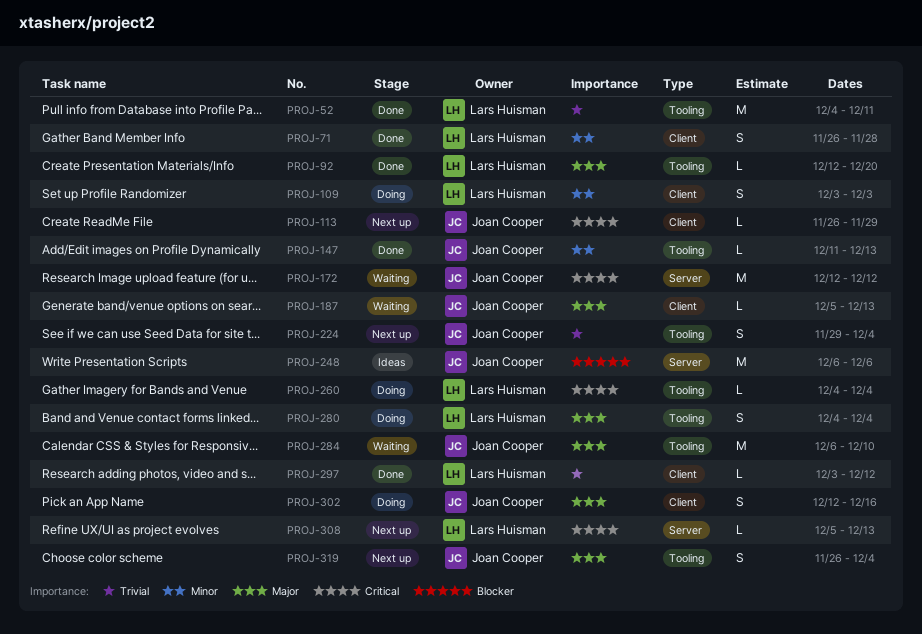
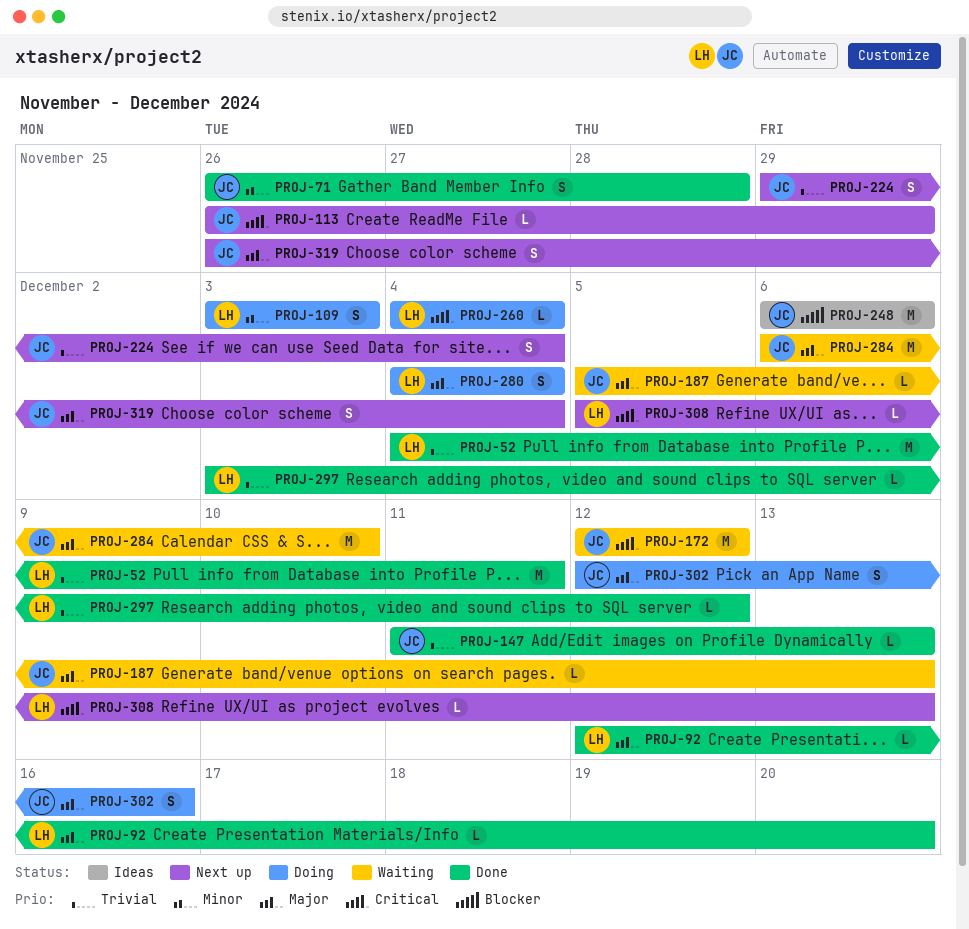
PROJ-71, owner: Lars Huisman -> Joan Cooper
PROJ-147, priority: Minor -> Trivial

